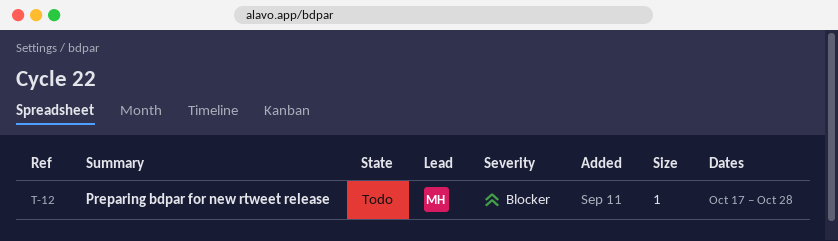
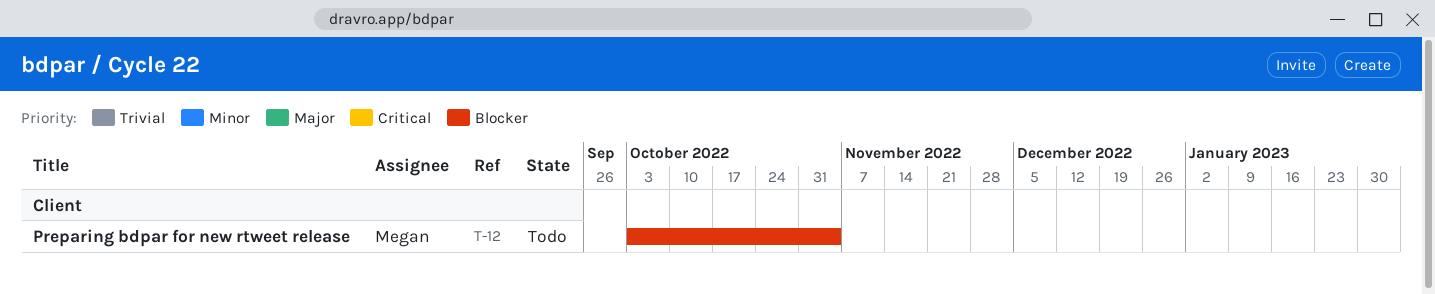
T-12, start: Oct 17 -> Oct 3
T-12, due: Oct 28 -> Nov 4

